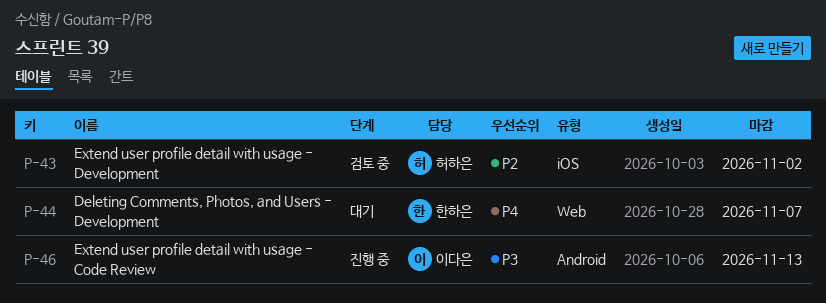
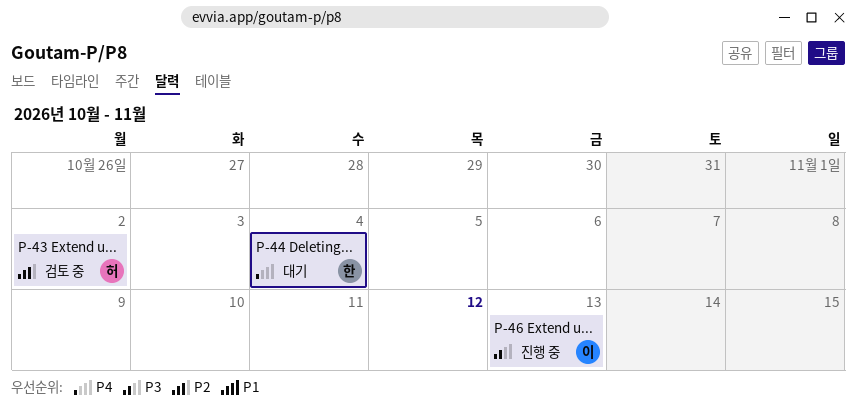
P-44, due: Nov 7 -> Nov 4

